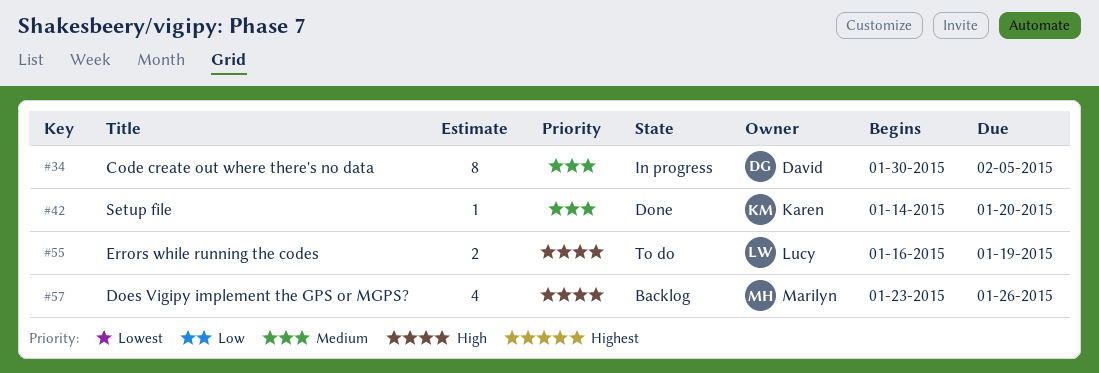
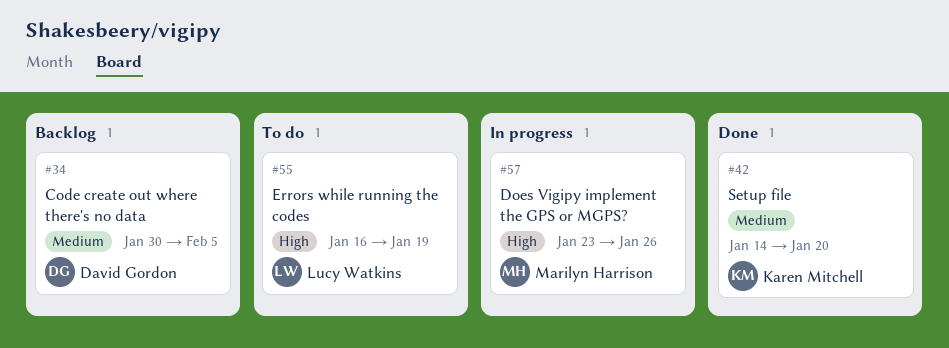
#34, status: In progress -> Backlog
#57, status: Backlog -> In progress

